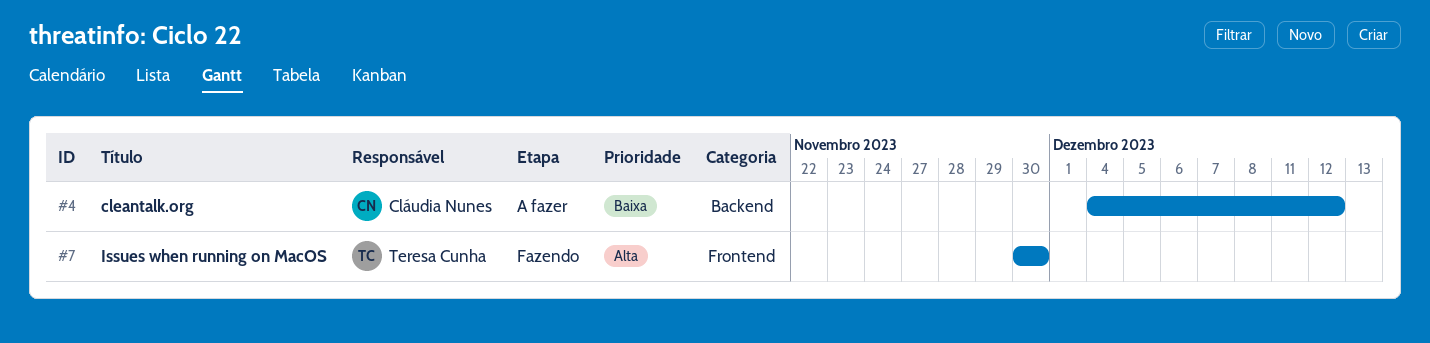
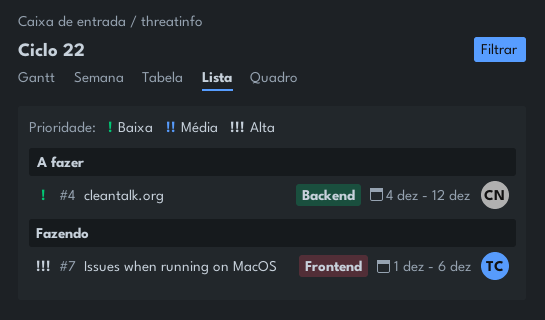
#7, start: Nov 30 -> Dec 1
#7, due: Nov 30 -> Dec 6

